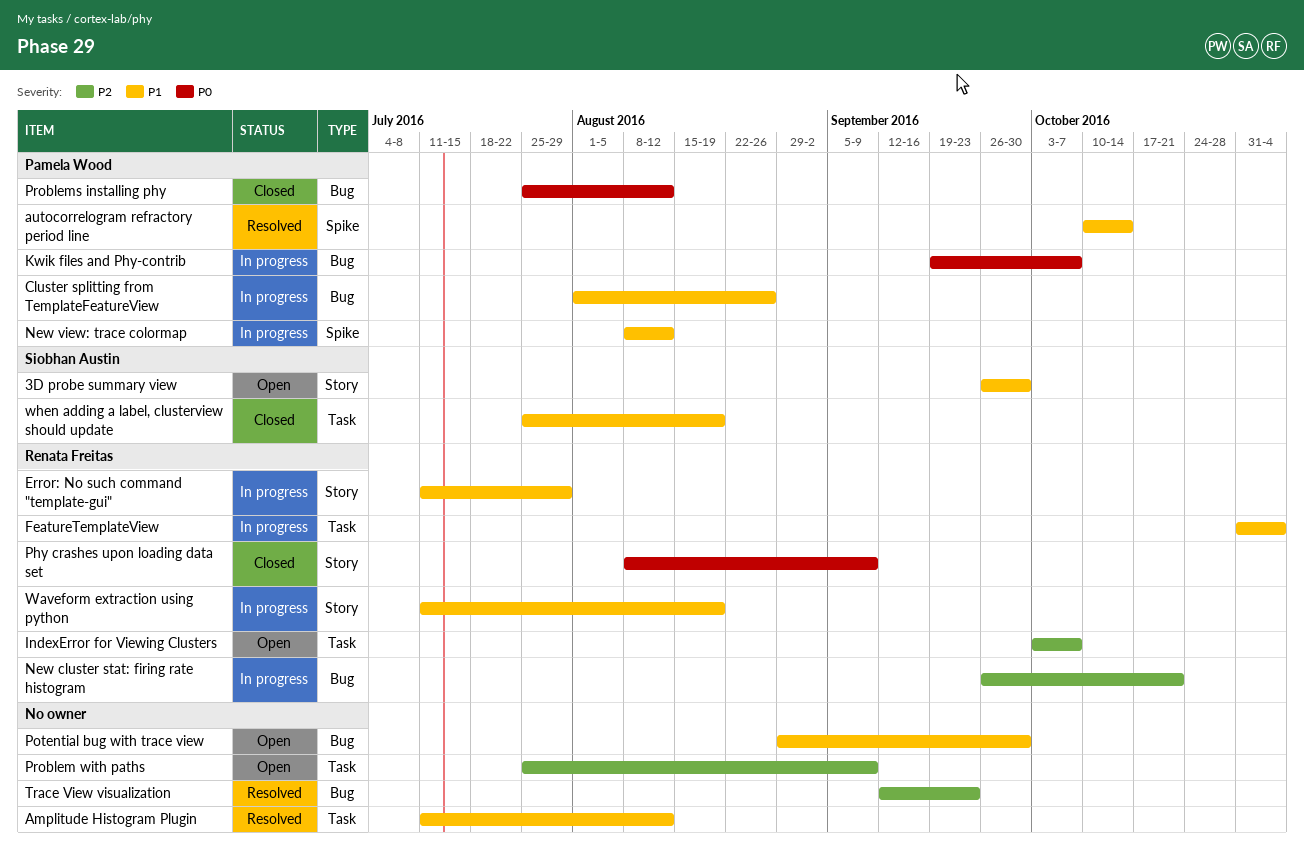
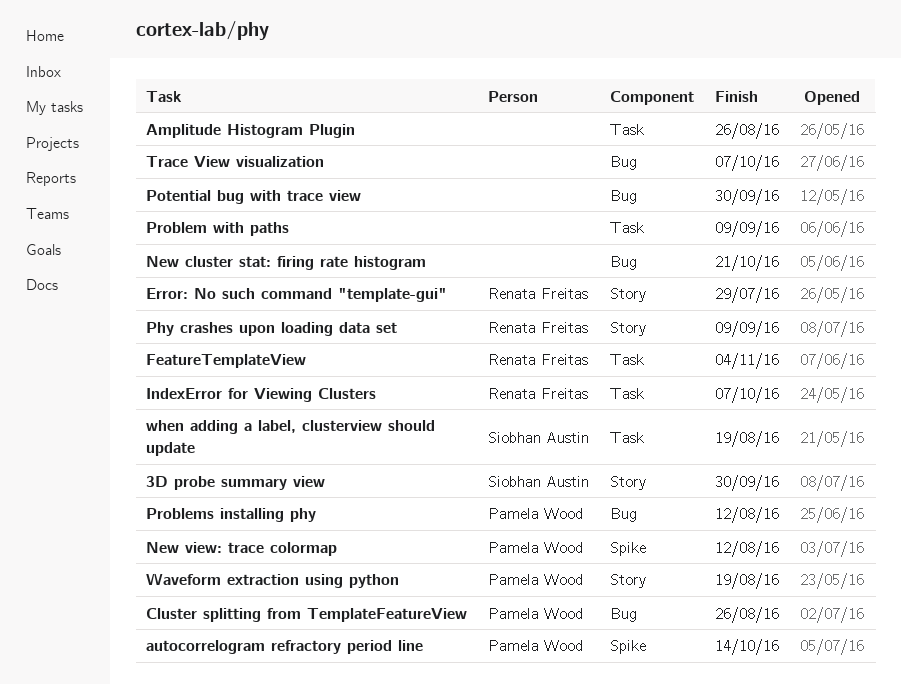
Amplitude Histogram Plugin, due: Aug 12 -> Aug 26
Kwik files and Phy-contrib: present -> none
New cluster stat: firing rate histogram, owner: Renata Freitas -> none
Trace View visualization, due: Sep 23 -> Oct 7
Waveform extraction using python, owner: Renata Freitas -> Pamela Wood

